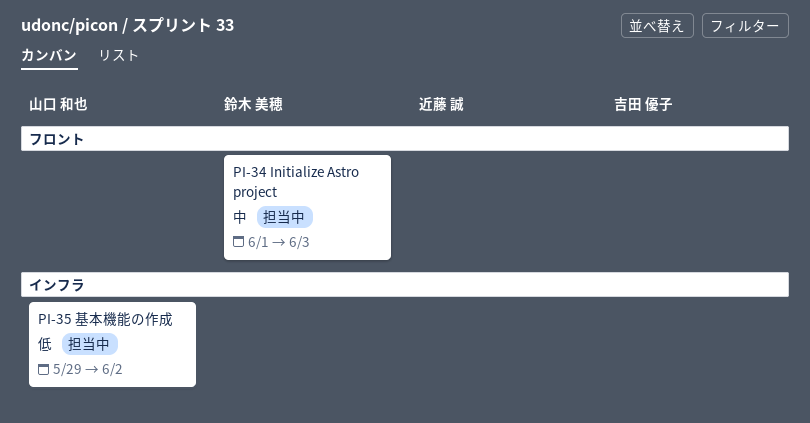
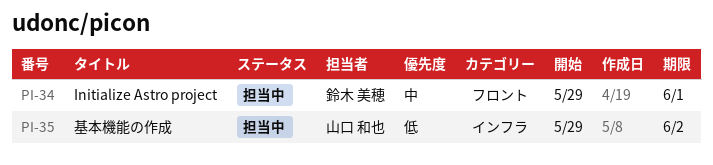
PI-34, start: Jun 1 -> May 29
PI-34, due: Jun 3 -> Jun 1

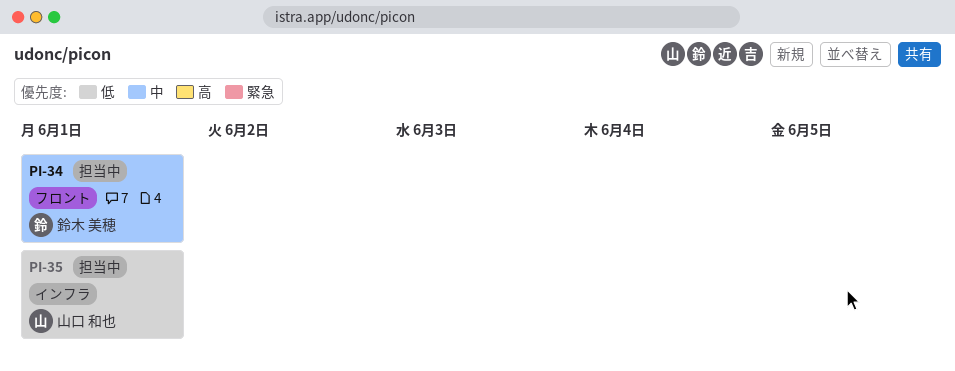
PI-35, due: Jun 2 -> Jun 1

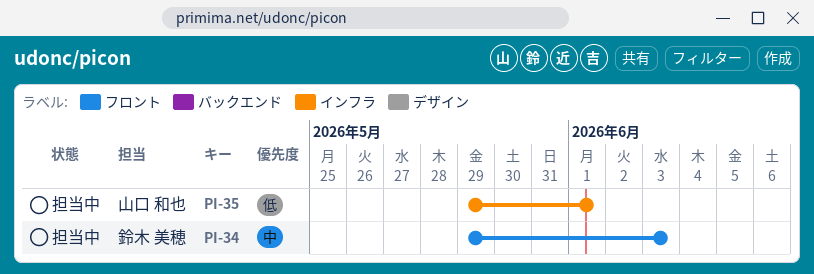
PI-34, due: Jun 1 -> Jun 3

